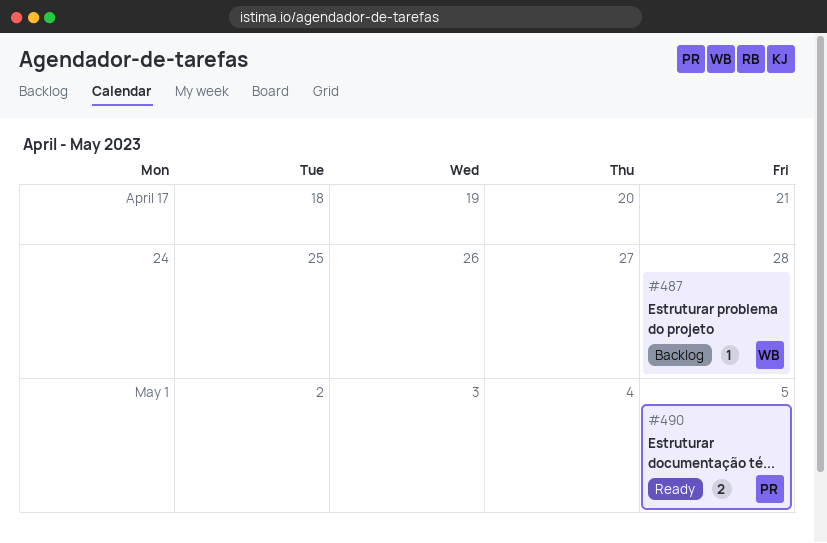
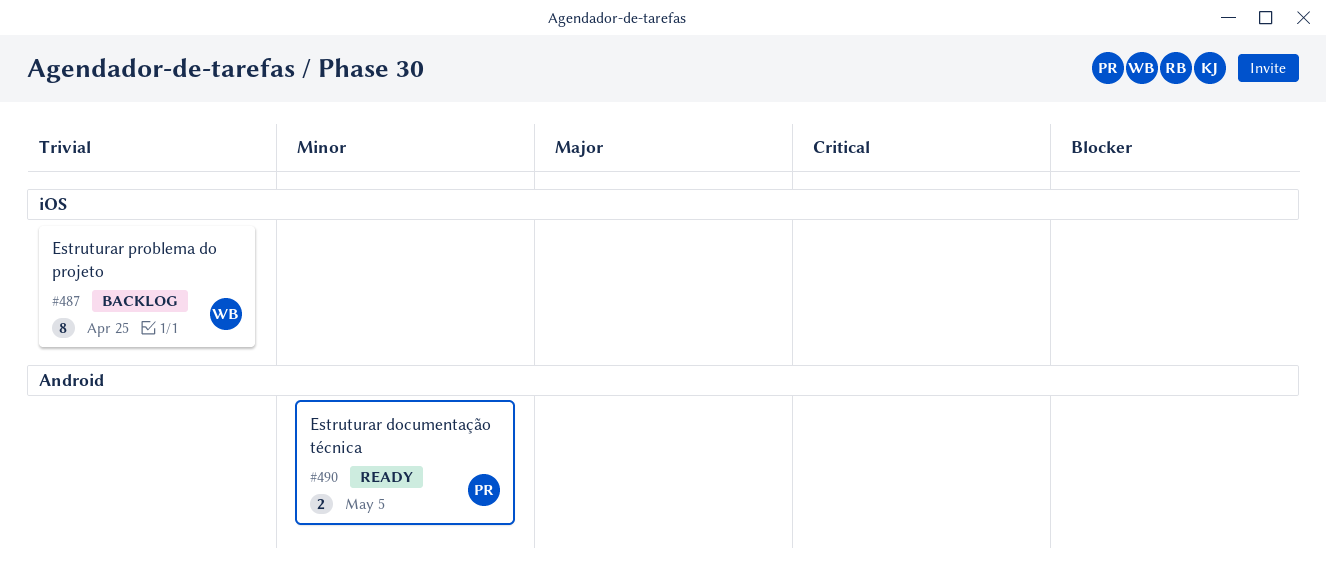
#487, estimate: 1 -> 8
#487, due: Apr 28 -> Apr 25

